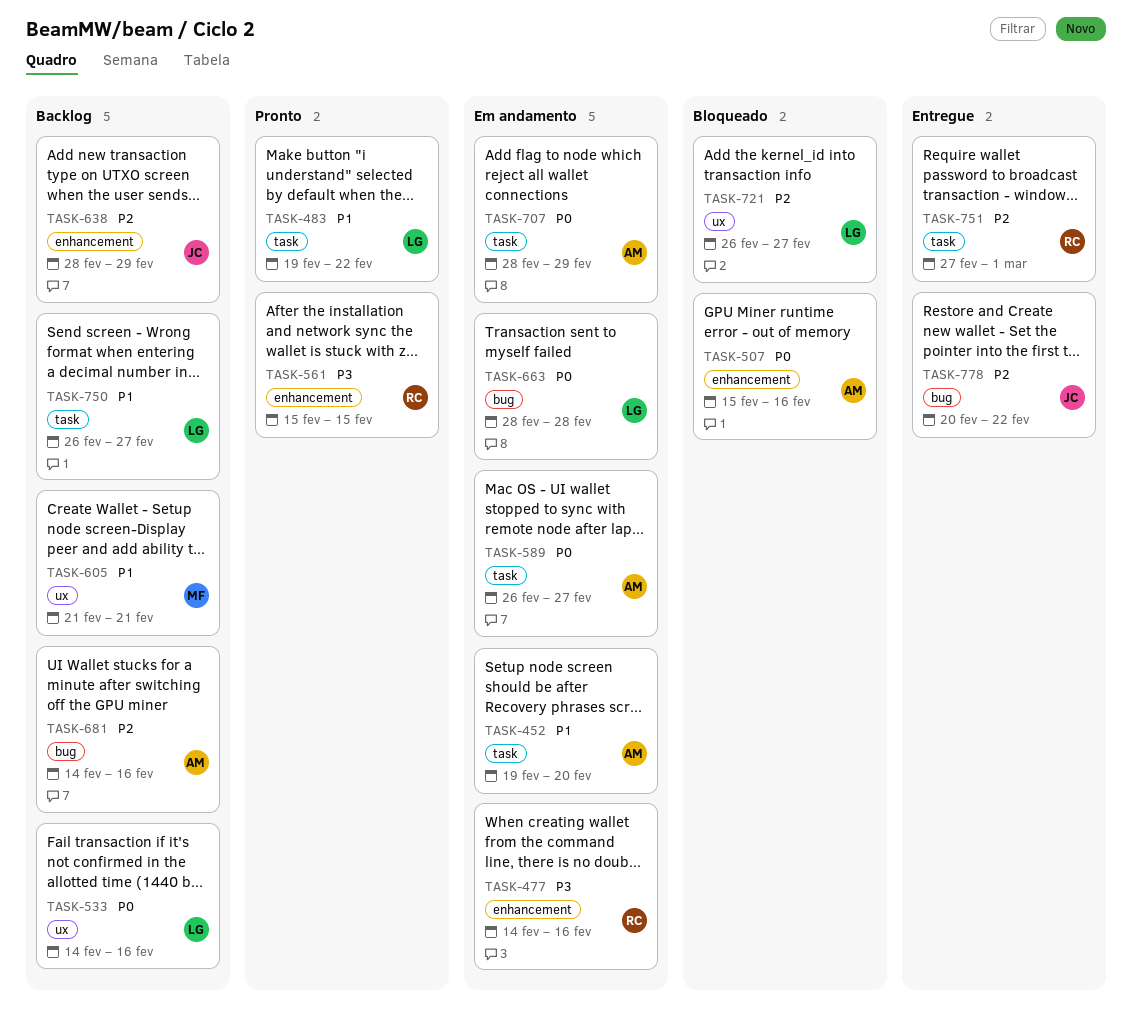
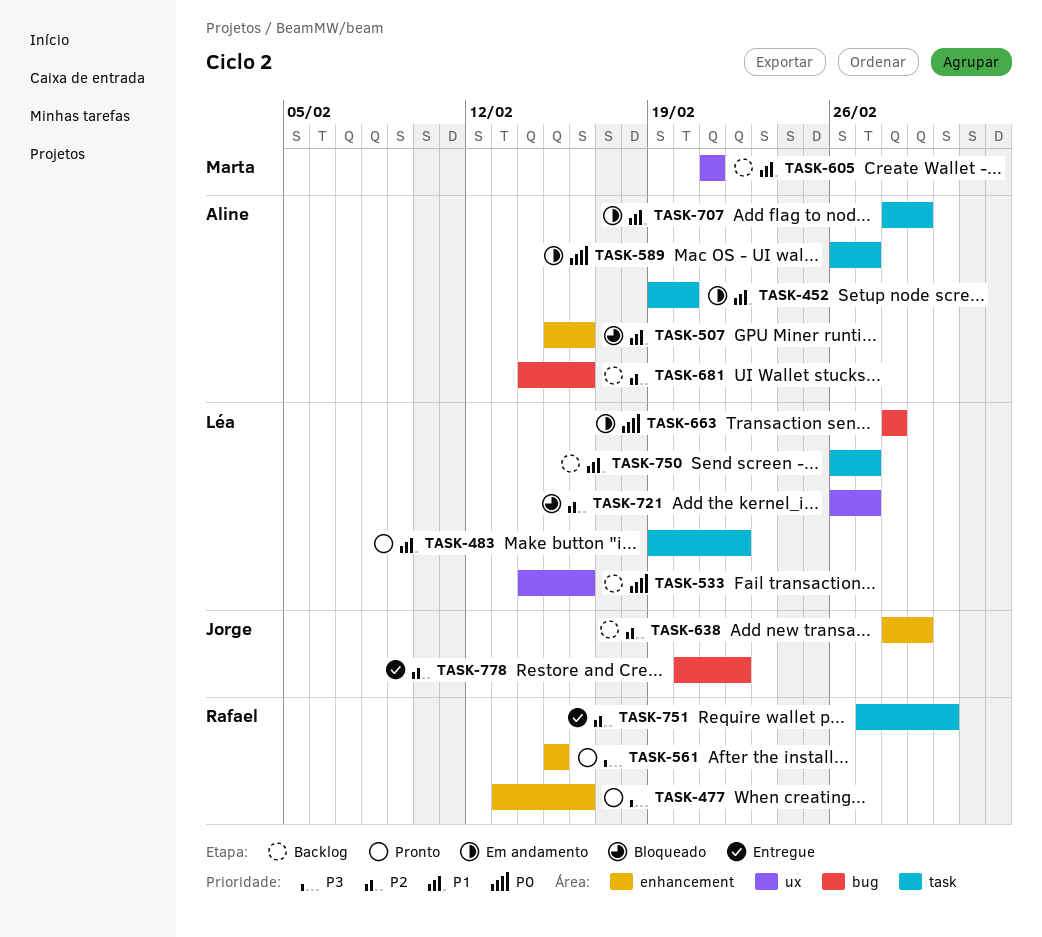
TASK-477, status: Em andamento -> Pronto
TASK-477, start: Feb 14 -> Feb 13
TASK-507, priority: P0 -> P1
TASK-707, priority: P0 -> P1

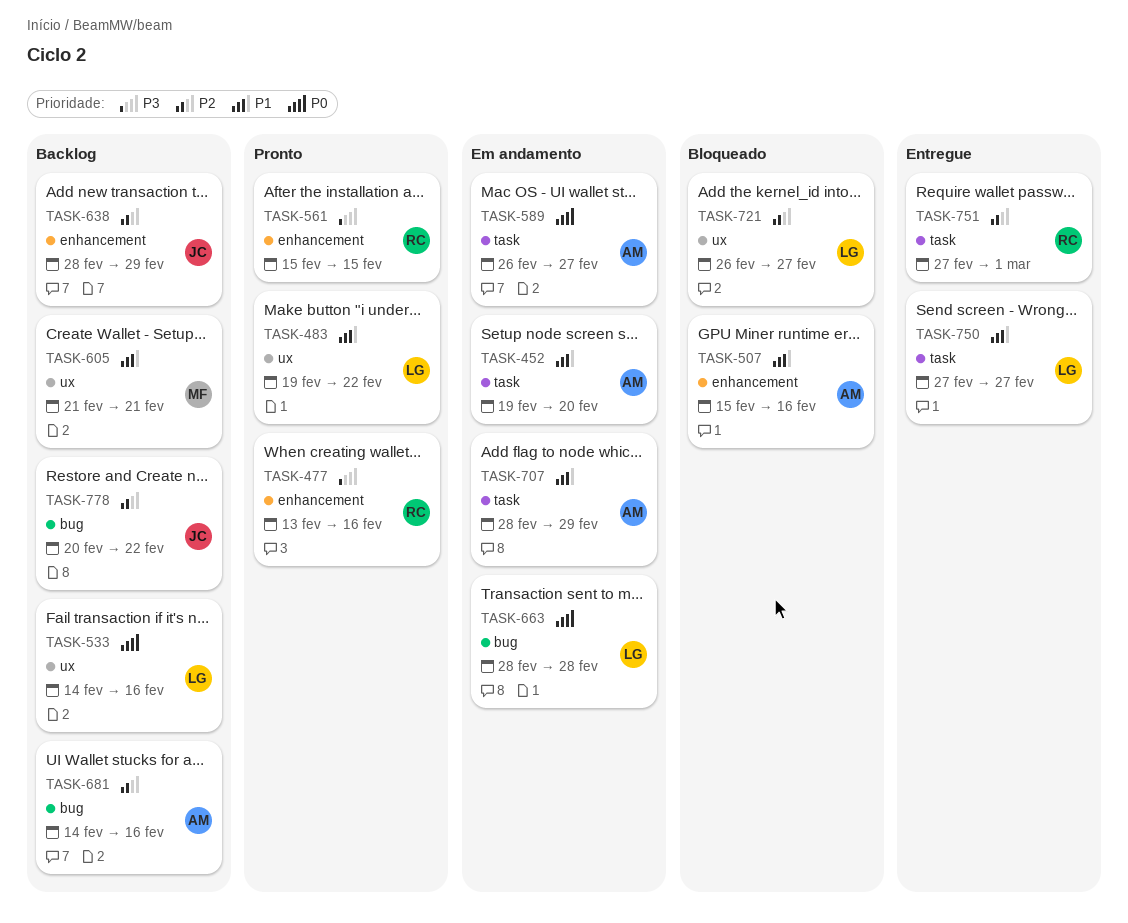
TASK-483, label: task -> ux
TASK-750, status: Backlog -> Entregue
TASK-750, start: Feb 26 -> Feb 27
TASK-778, status: Entregue -> Backlog

